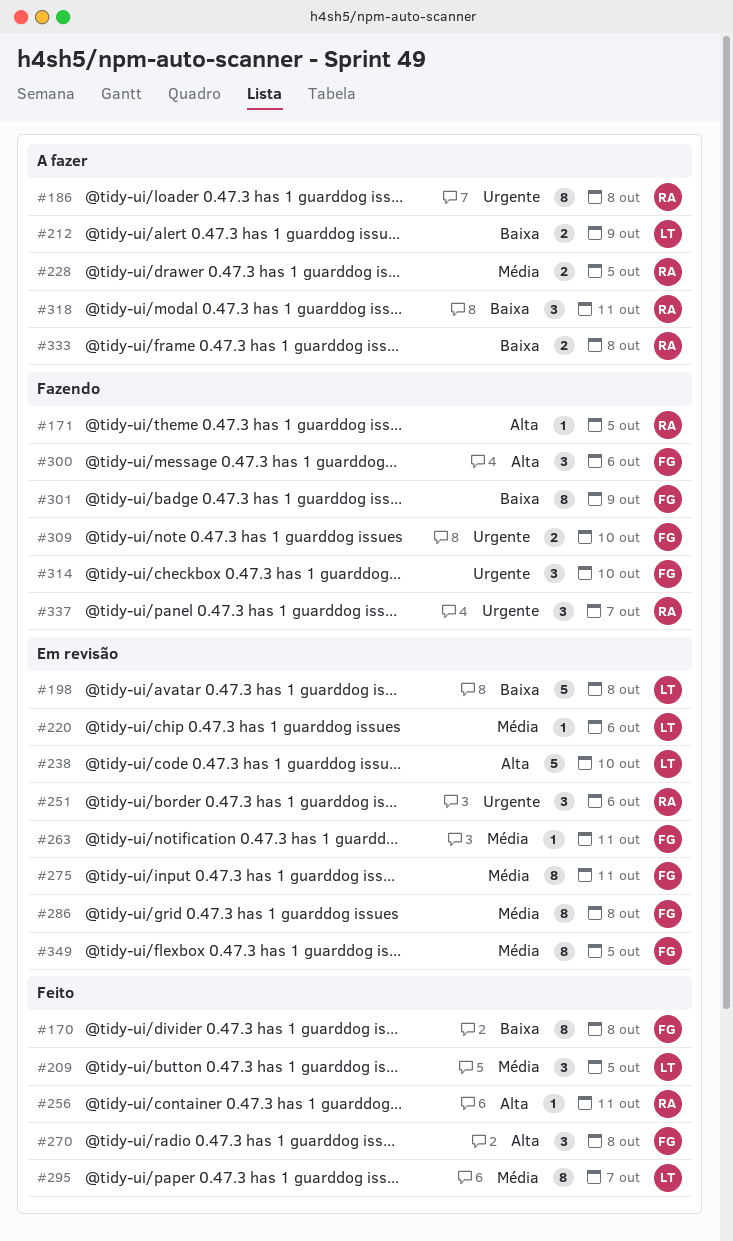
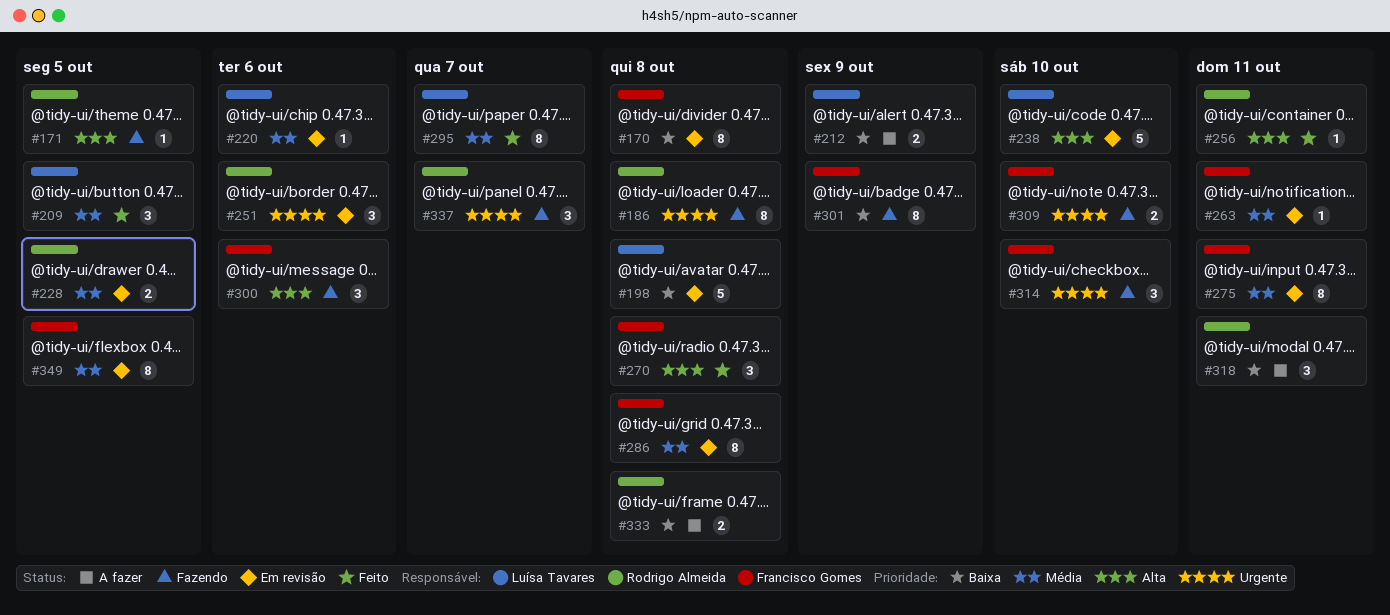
#170, status: Feito -> Em revisão
#186, status: A fazer -> Fazendo
#228, status: A fazer -> Em revisão

